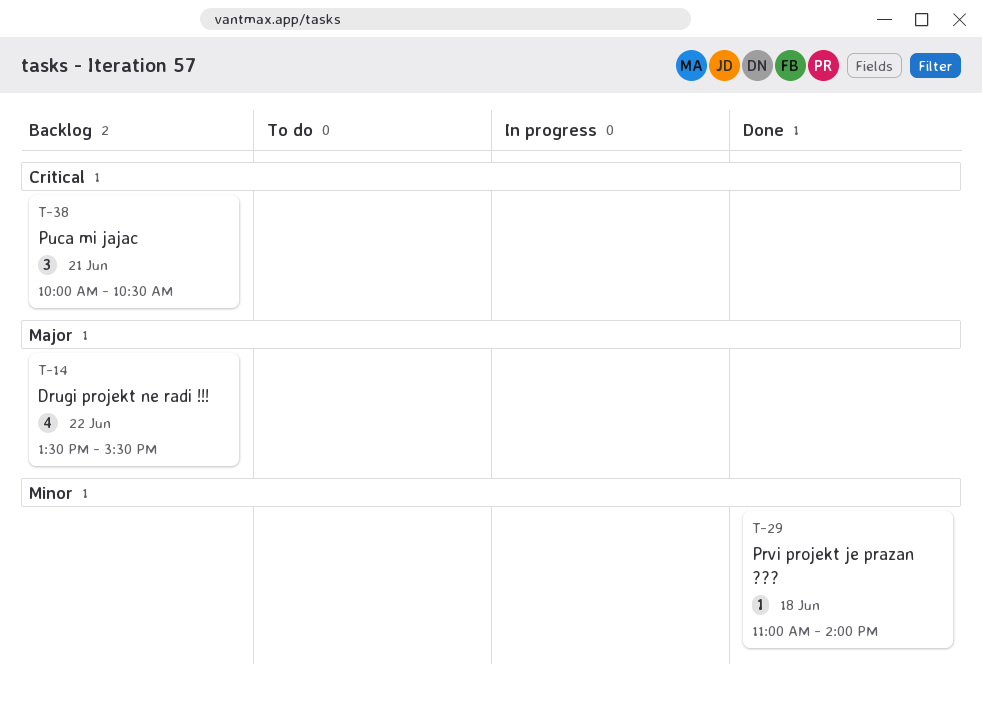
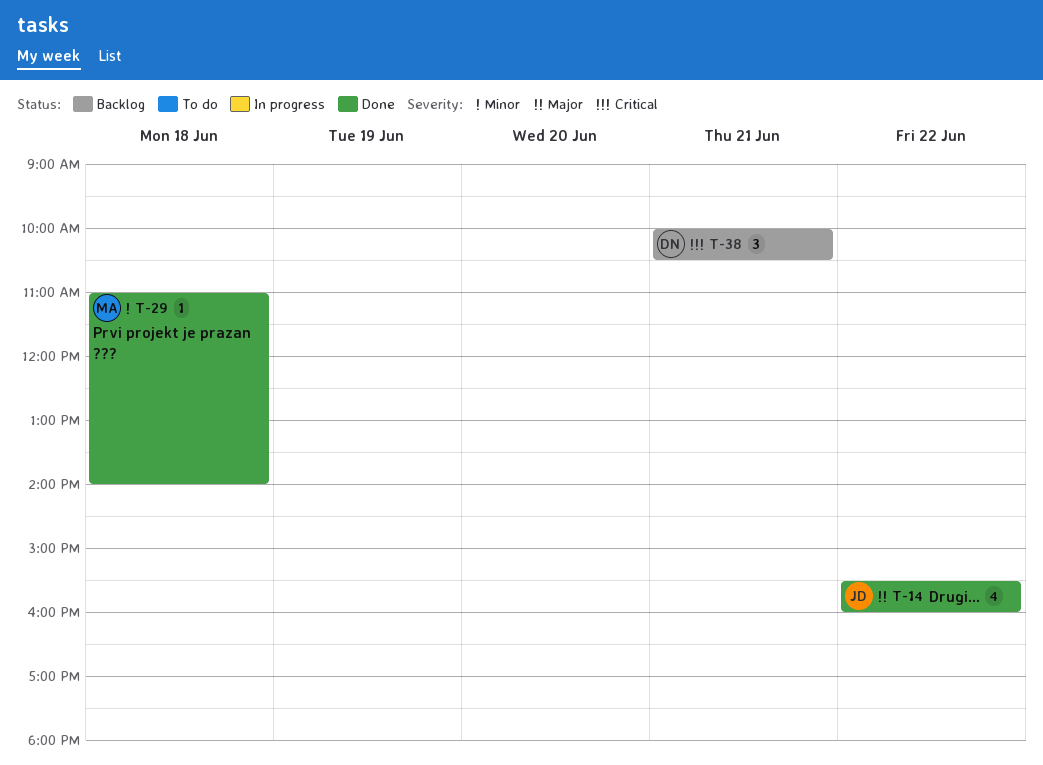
T-14, status: Backlog -> Done
T-14, begins: 13:30 -> 15:30
T-14, ends: 15:30 -> 16:00

